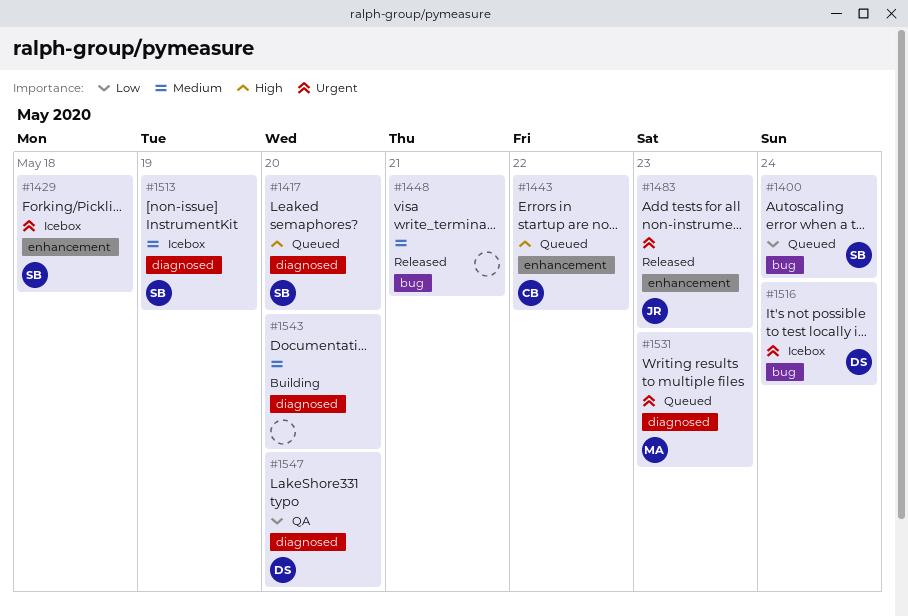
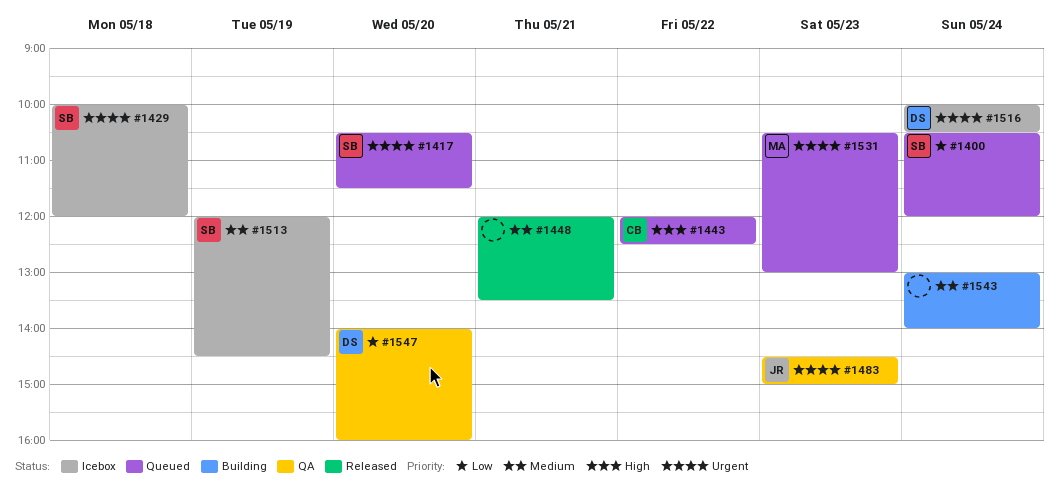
#1417, priority: High -> Urgent
#1483, status: Released -> QA
#1543, day: May 20 -> May 24

